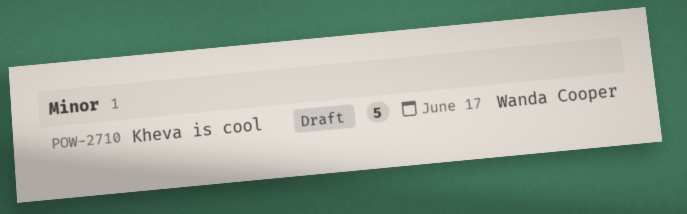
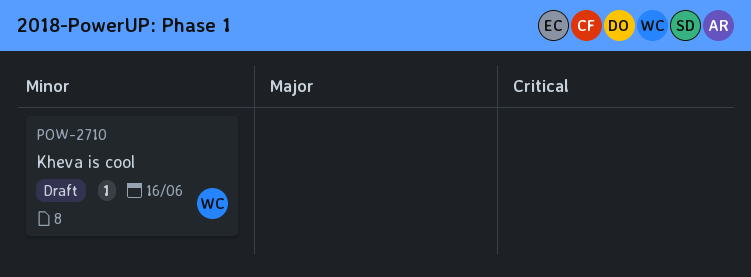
POW-2710, estimate: 5 -> 1
POW-2710, due: Jun 17 -> Jun 16

